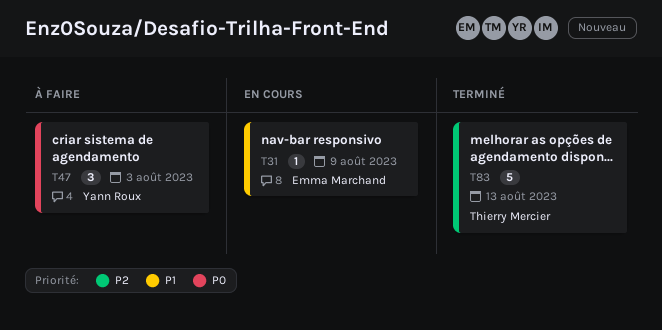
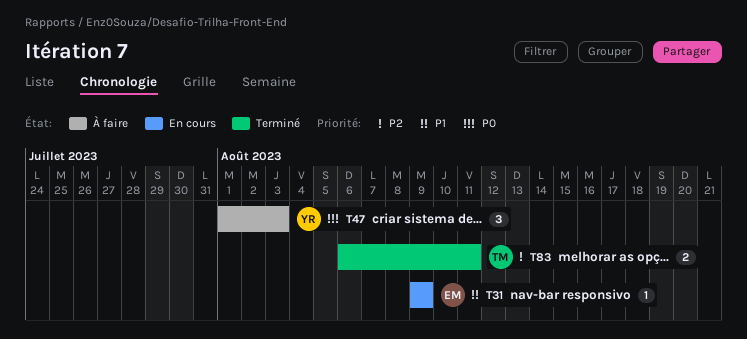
T83, estimate: 5 -> 2
T83, due: Aug 13 -> Aug 11

